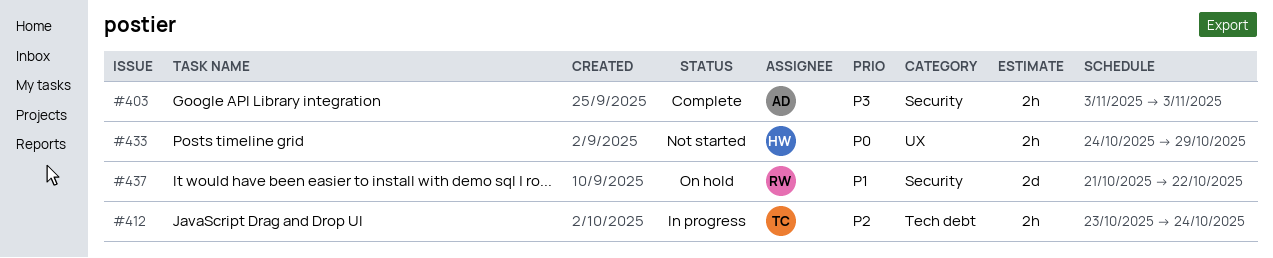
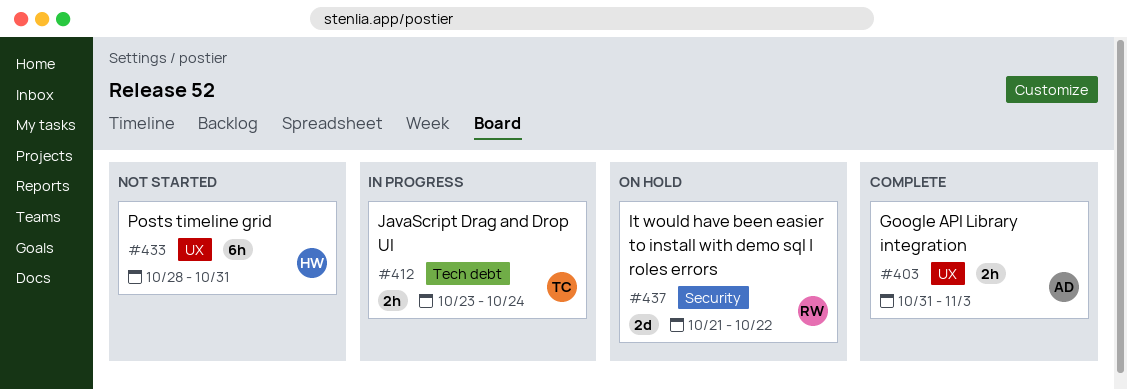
#403, label: Security -> UX
#403, start: Nov 3 -> Oct 31
#433, estimate: 2h -> 6h
#433, start: Oct 24 -> Oct 28
#433, due: Oct 29 -> Oct 31

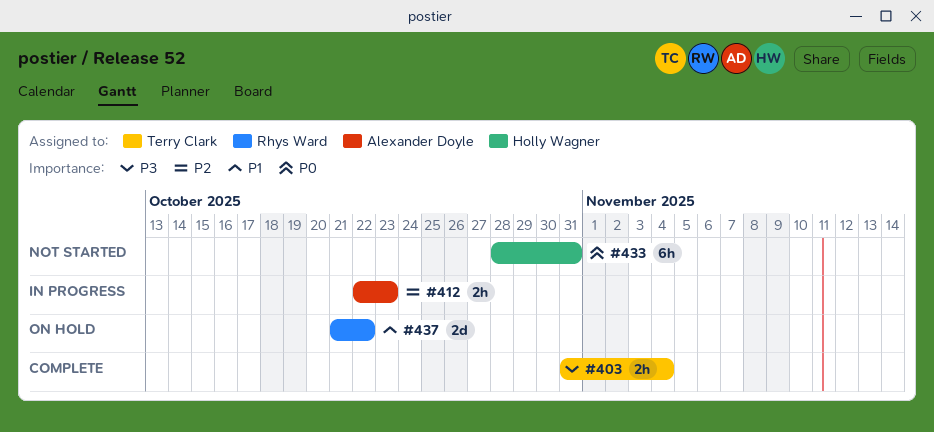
#403, owner: Alexander Doyle -> Terry Clark
#403, due: Nov 3 -> Nov 4
#412, owner: Terry Clark -> Alexander Doyle
#412, start: Oct 23 -> Oct 22
#412, due: Oct 24 -> Oct 23

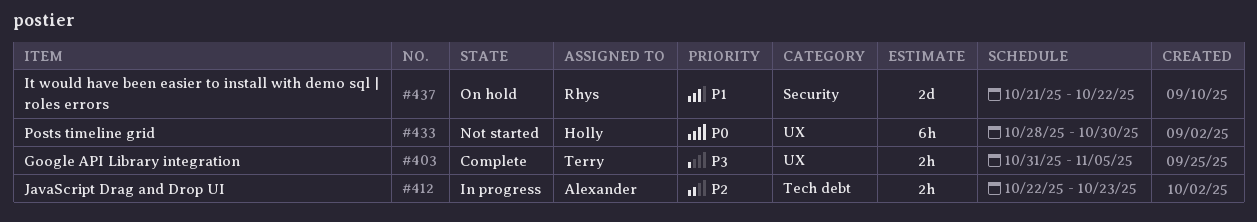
#403, due: Nov 4 -> Nov 5
#433, due: Oct 31 -> Oct 30

